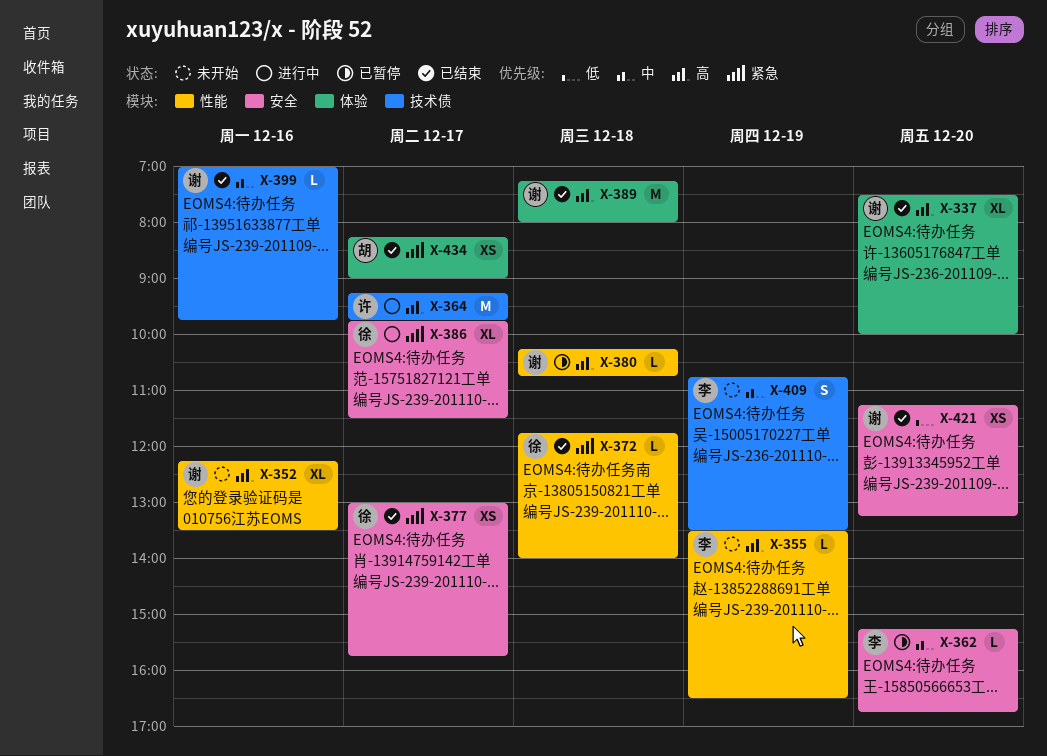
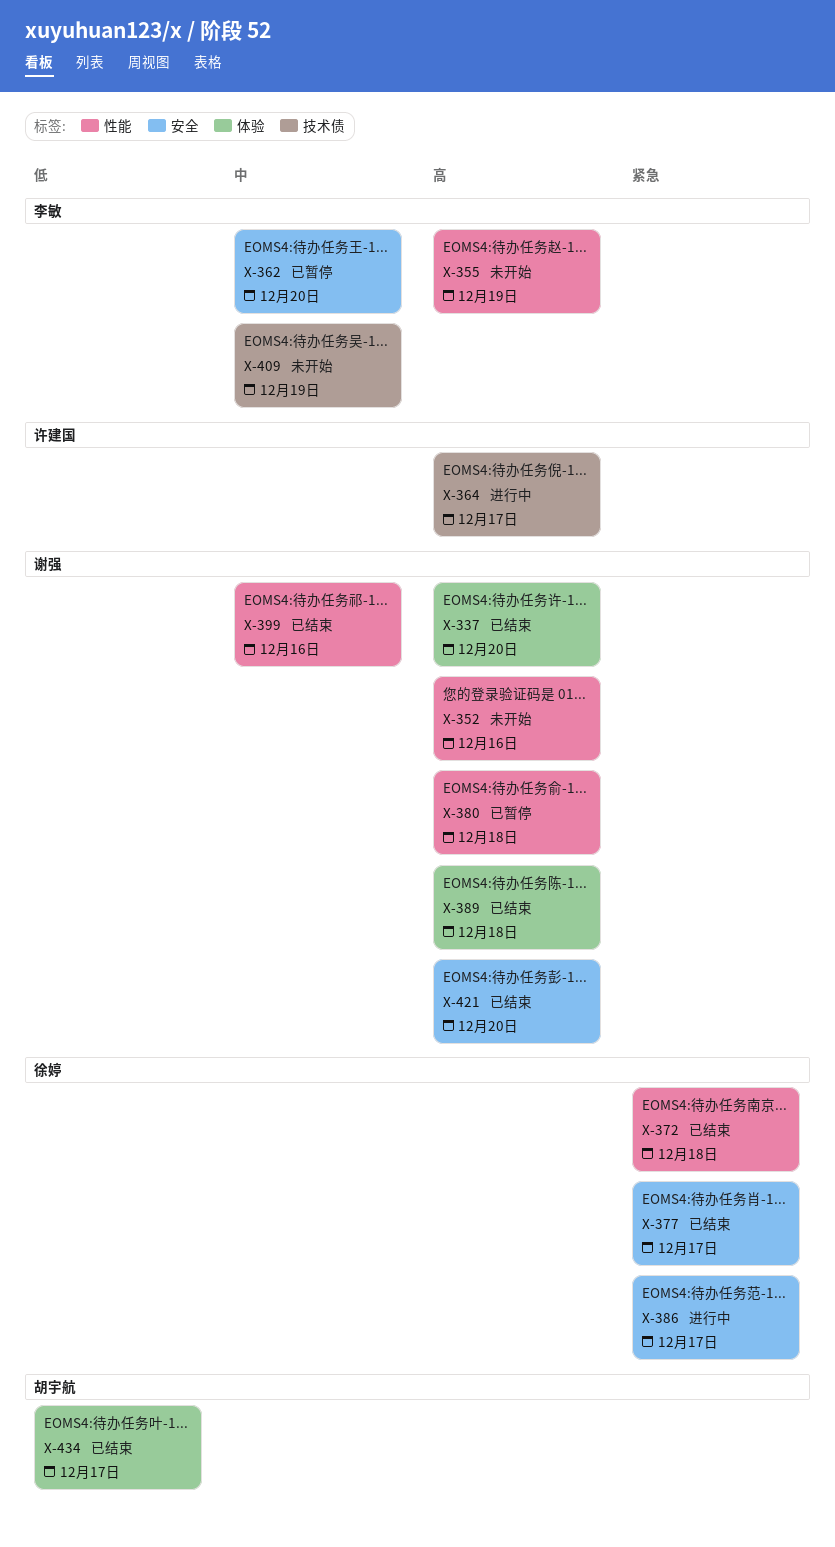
X-399, label: 技术债 -> 性能
X-421, priority: 低 -> 高
X-434, priority: 紧急 -> 低

